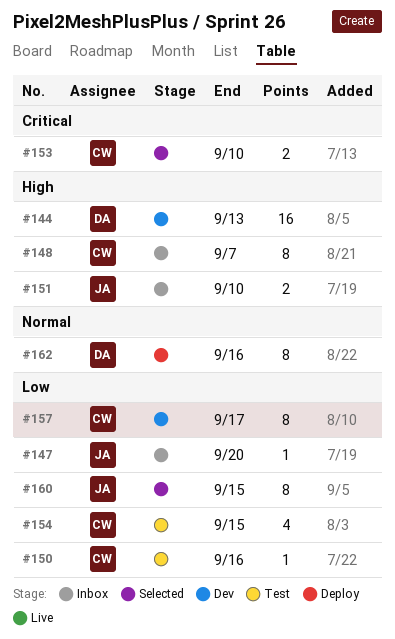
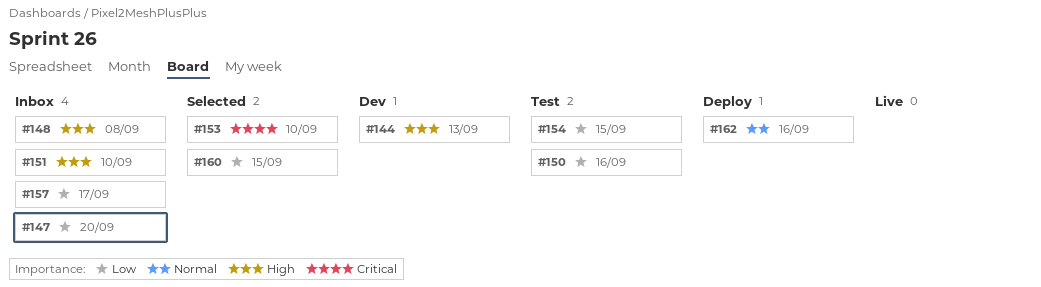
#148, due: Sep 7 -> Sep 8
#157, status: Dev -> Inbox

